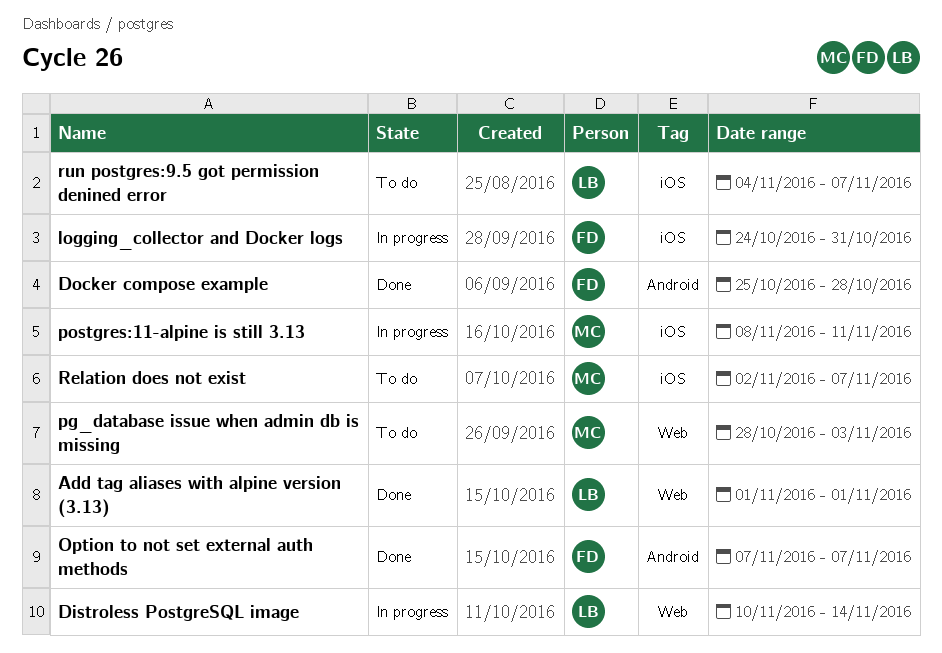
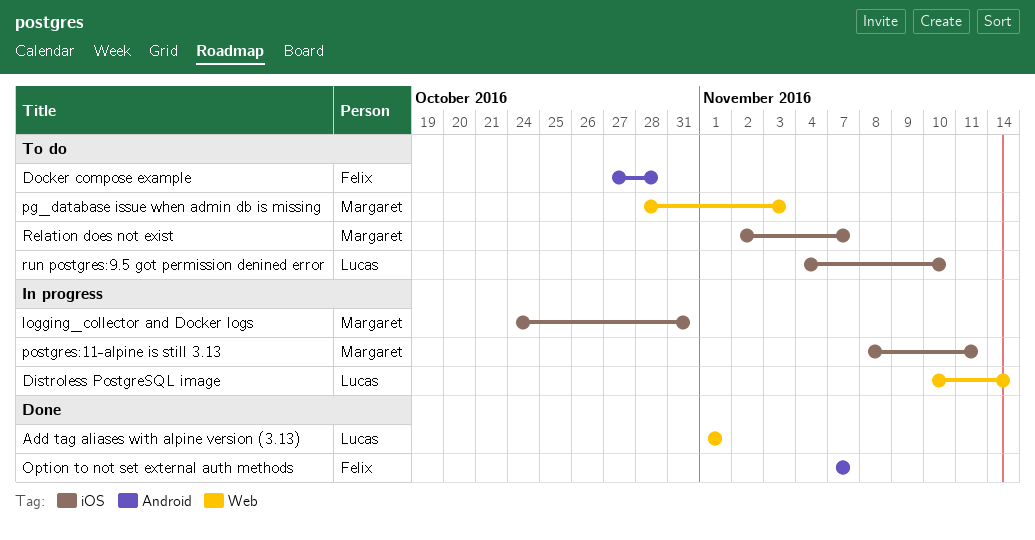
Docker compose example, status: Done -> To do
Docker compose example, start: Oct 25 -> Oct 27
logging_collector and Docker logs, owner: Felix -> Margaret
run postgres:9.5 got permission denined error, due: Nov 7 -> Nov 10

